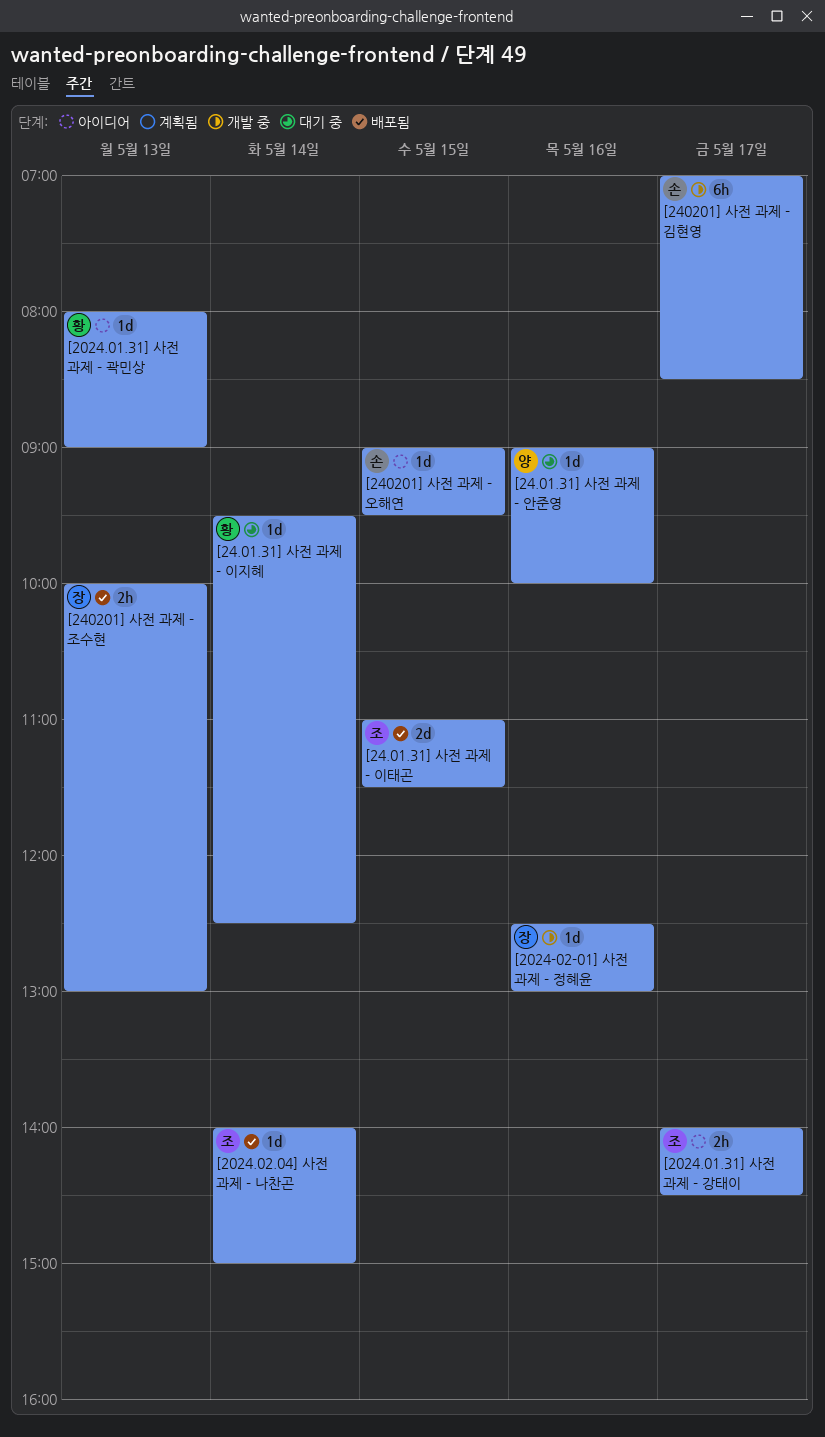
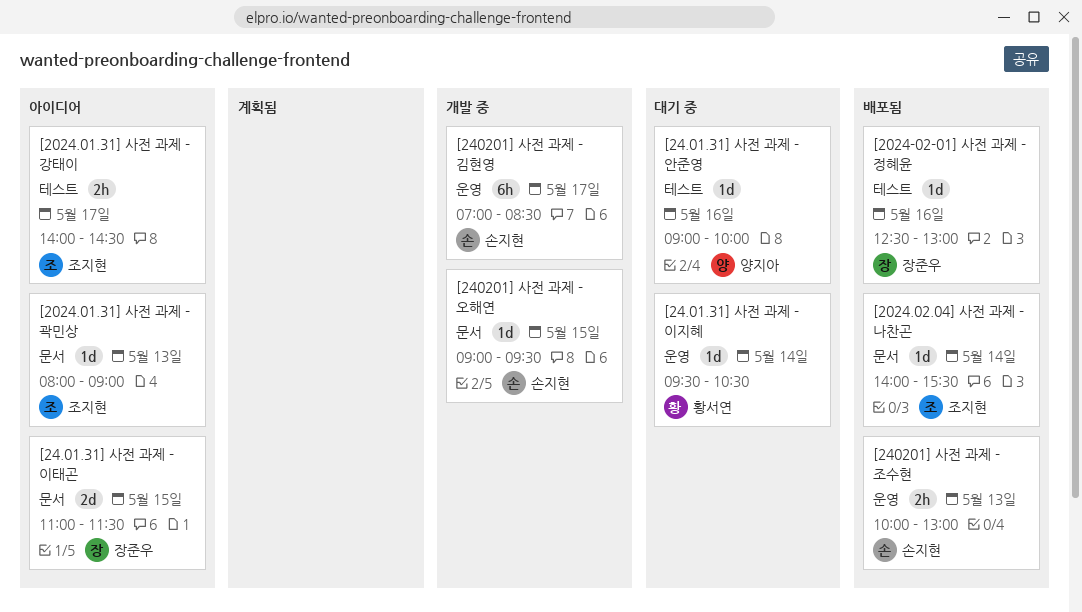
[2024-02-01] 사전 과제 - 정혜윤, status: 개발 중 -> 배포됨
[2024.01.31] 사전 과제 - 곽민상, owner: 황서연 -> 조지현
[2024.02.04] 사전 과제 - 나찬곤, ends: 15:00 -> 15:30
[24.01.31] 사전 과제 - 이지혜, ends: 12:30 -> 10:30
[24.01.31] 사전 과제 - 이태곤, status: 배포됨 -> 아이디어
[24.01.31] 사전 과제 - 이태곤, owner: 조지현 -> 장준우
[240201] 사전 과제 - 오해연, status: 아이디어 -> 개발 중
[240201] 사전 과제 - 조수현, owner: 장준우 -> 손지현

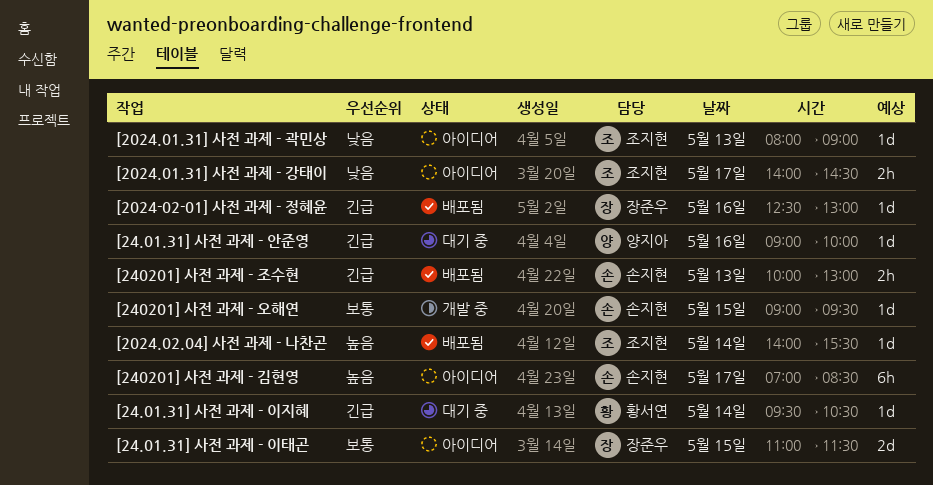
[240201] 사전 과제 - 김현영, status: 개발 중 -> 아이디어

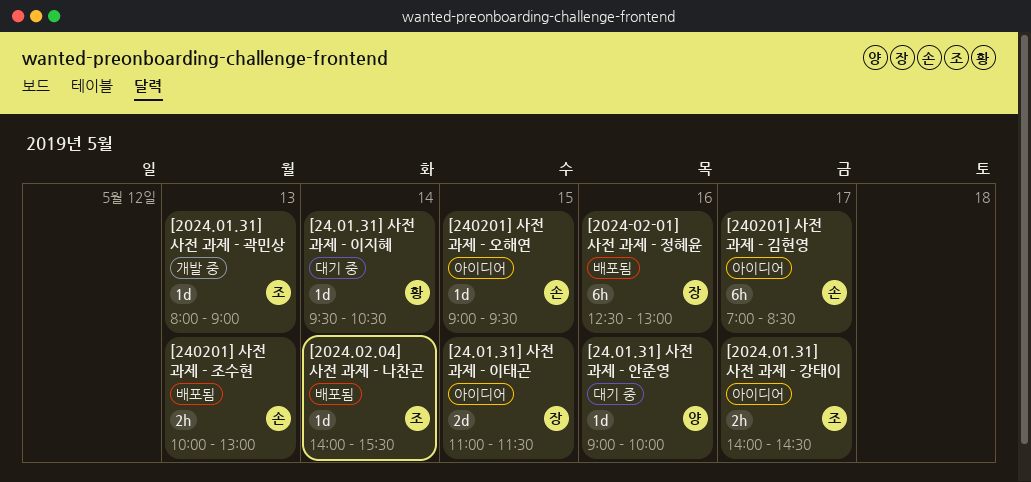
[2024-02-01] 사전 과제 - 정혜윤, estimate: 1d -> 6h
[2024.01.31] 사전 과제 - 곽민상, status: 아이디어 -> 개발 중
[240201] 사전 과제 - 오해연, status: 개발 중 -> 아이디어

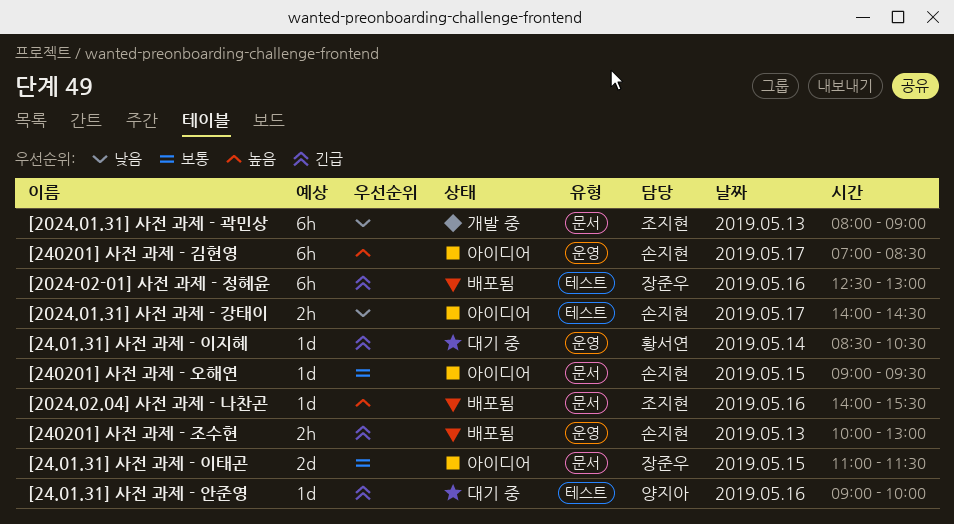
[2024.01.31] 사전 과제 - 강태이, owner: 조지현 -> 손지현
[2024.01.31] 사전 과제 - 곽민상, estimate: 1d -> 6h
[2024.02.04] 사전 과제 - 나찬곤, day: May 14 -> May 16
[24.01.31] 사전 과제 - 이지혜, begins: 09:30 -> 08:30

